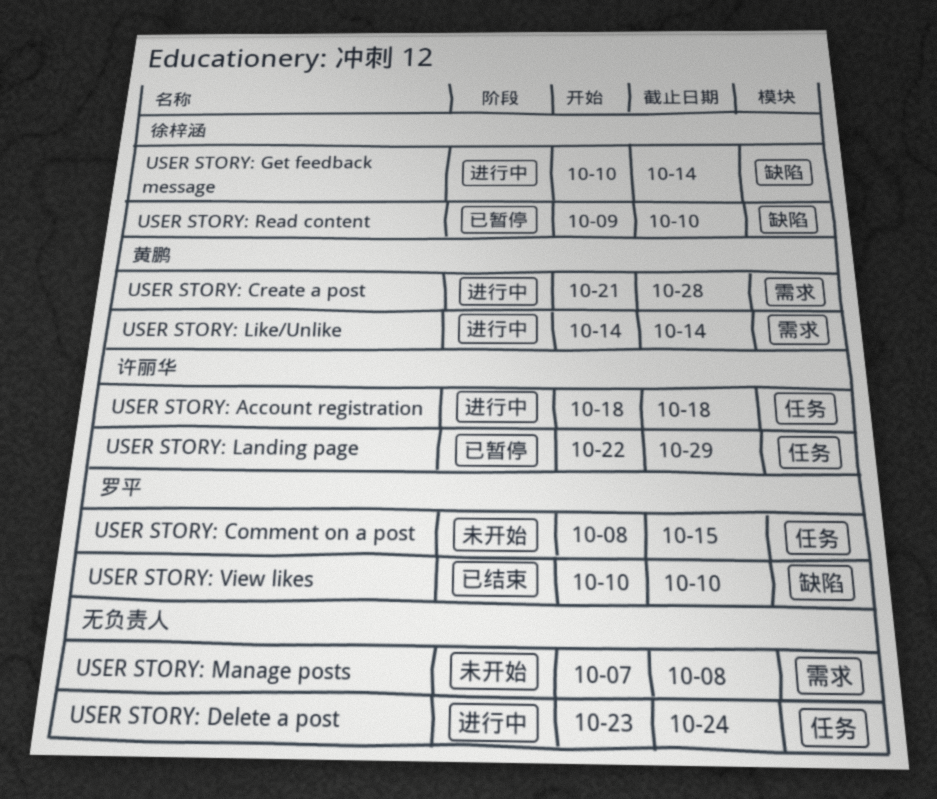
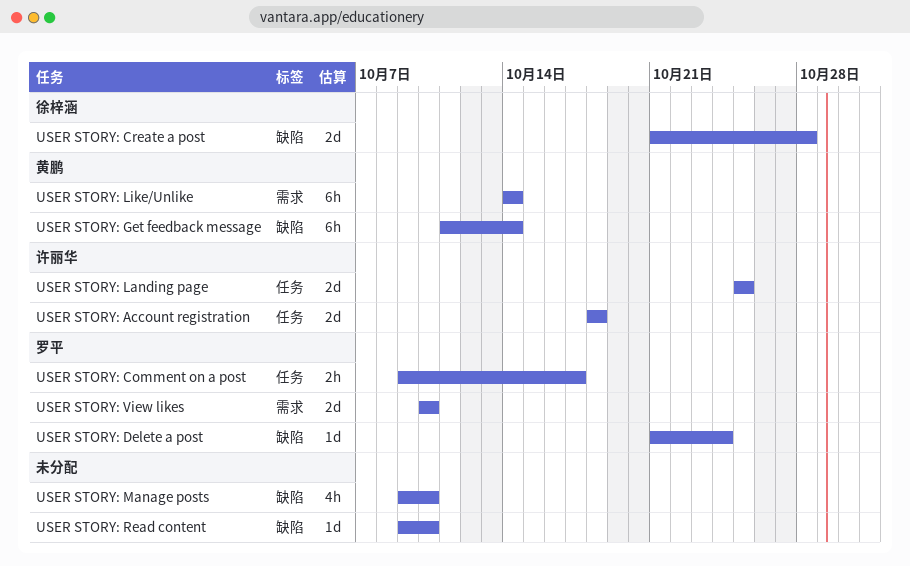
USER STORY: Comment on a post, start: Oct 8 -> Oct 9
USER STORY: Comment on a post, due: Oct 15 -> Oct 17
USER STORY: Create a post, owner: 黄鹏 -> 徐梓涵
USER STORY: Create a post, label: 需求 -> 缺陷
USER STORY: Delete a post, owner: none -> 罗平
USER STORY: Delete a post, label: 任务 -> 缺陷
USER STORY: Delete a post, start: Oct 23 -> Oct 21
USER STORY: Get feedback message, owner: 徐梓涵 -> 黄鹏
USER STORY: Get feedback message, start: Oct 10 -> Oct 11
USER STORY: Landing page, start: Oct 22 -> Oct 25
USER STORY: Landing page, due: Oct 29 -> Oct 25
USER STORY: Manage posts, label: 需求 -> 缺陷
USER STORY: Manage posts, start: Oct 7 -> Oct 9
USER STORY: Manage posts, due: Oct 8 -> Oct 10
USER STORY: Read content, owner: 徐梓涵 -> none
USER STORY: View likes, label: 缺陷 -> 需求

